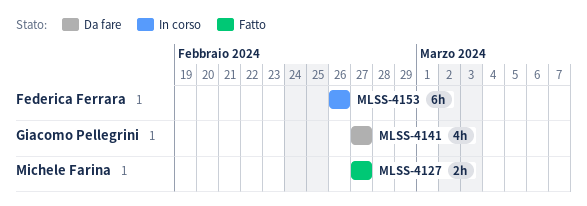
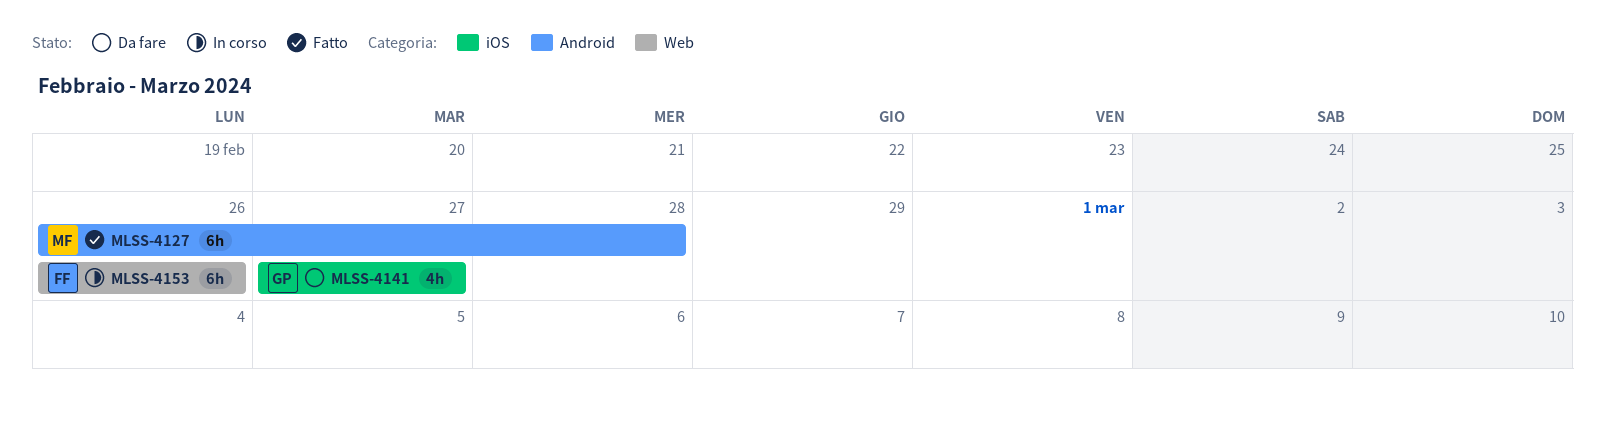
MLSS-4127, estimate: 2h -> 6h
MLSS-4127, start: Feb 27 -> Feb 26
MLSS-4127, due: Feb 27 -> Feb 28

